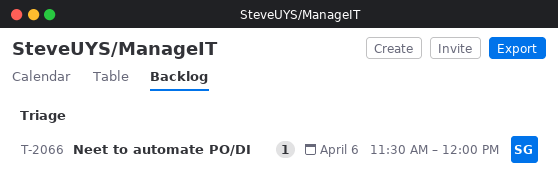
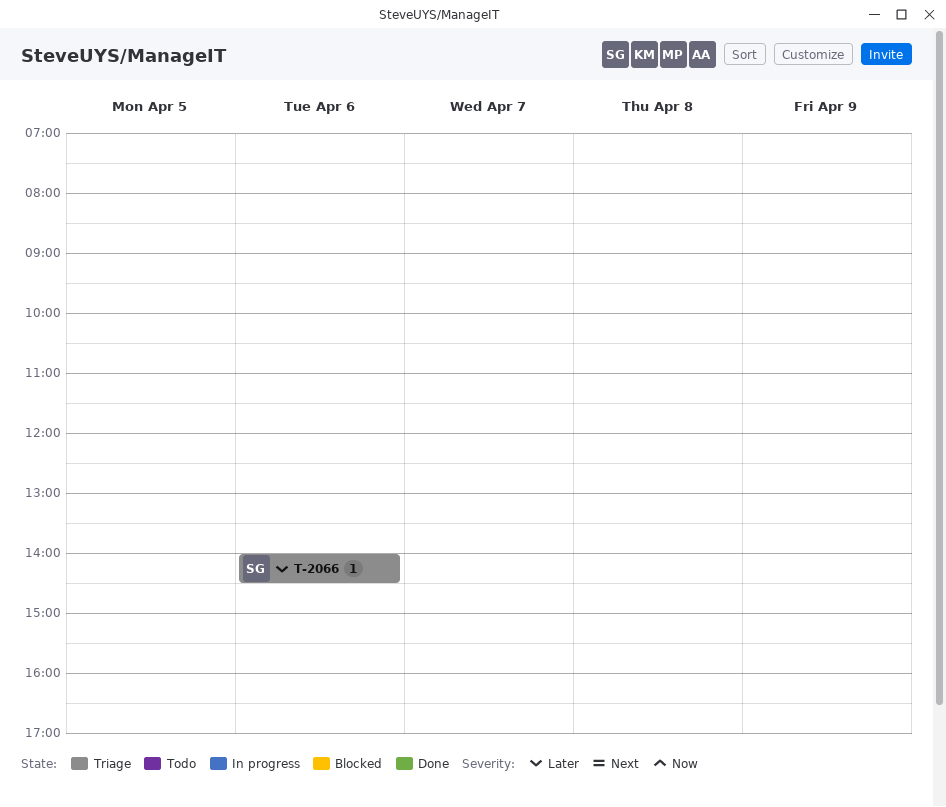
T-2066, begins: 11:30 -> 14:00
T-2066, ends: 12:00 -> 14:30

